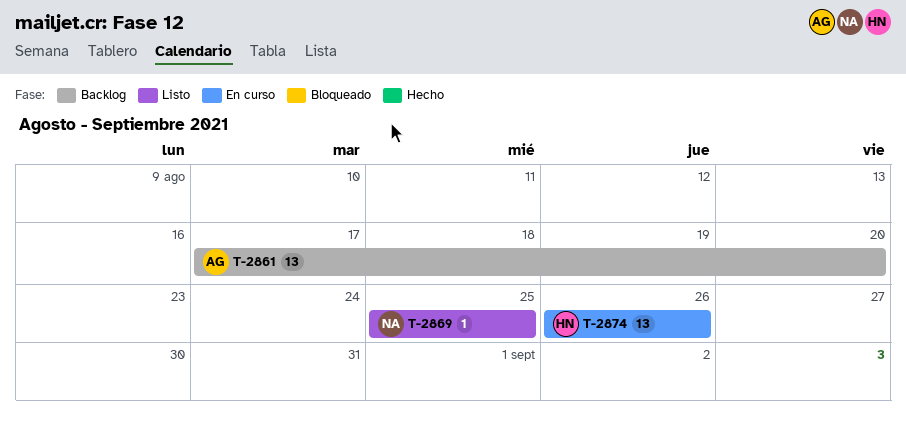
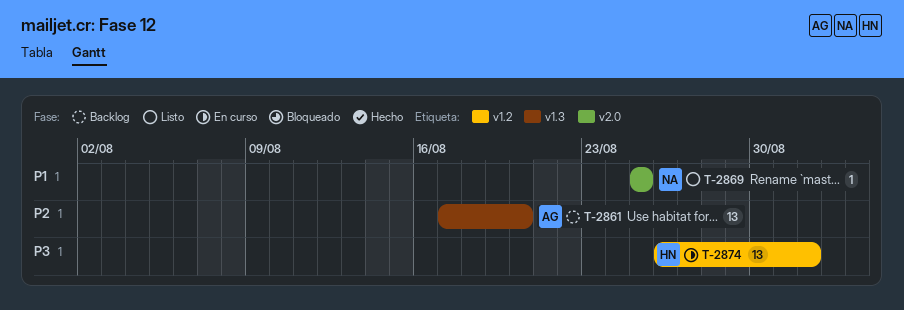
T-2874, due: Aug 26 -> Sep 1

